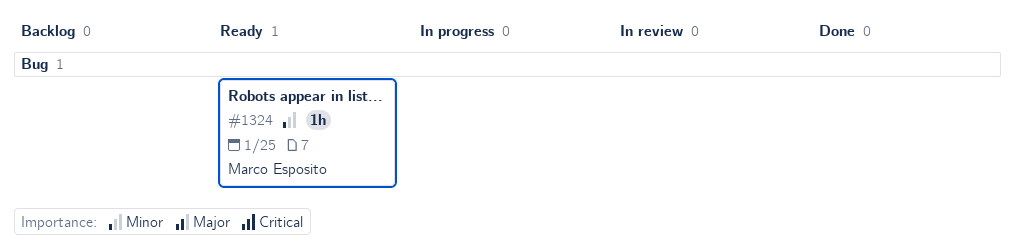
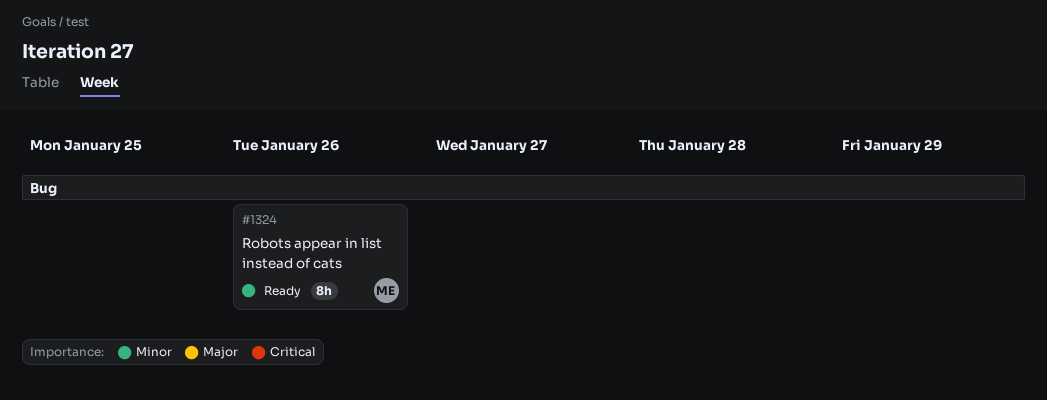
#1324, estimate: 1h -> 8h
#1324, due: Jan 25 -> Jan 26

